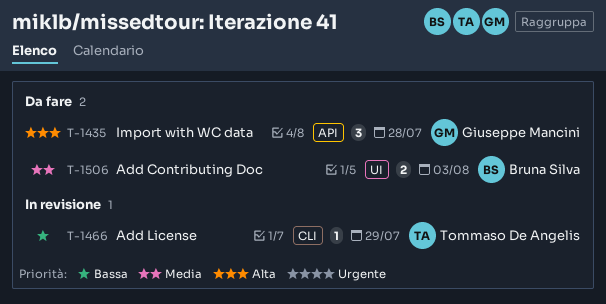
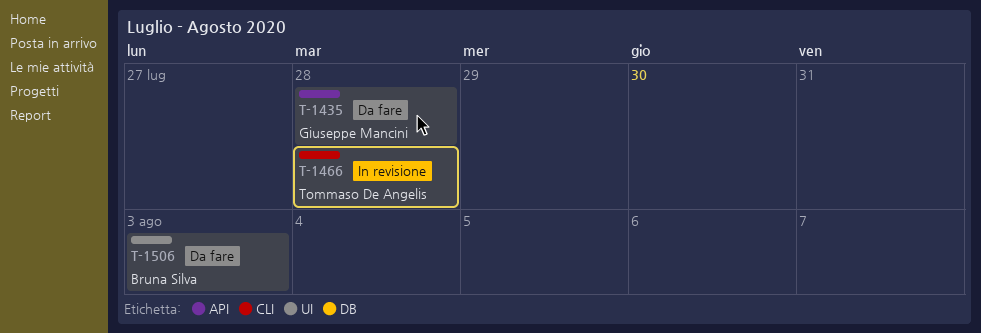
T-1466, due: Jul 29 -> Jul 28

